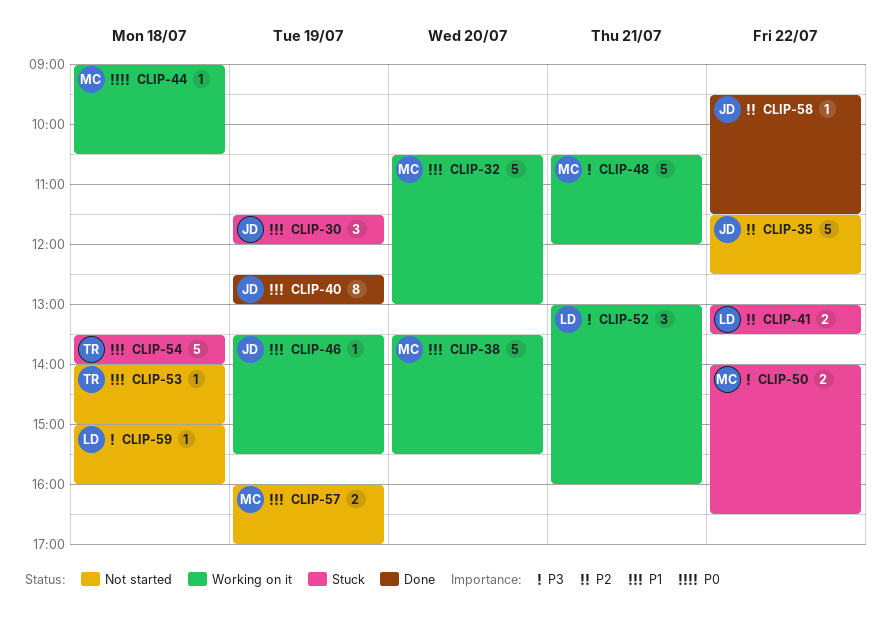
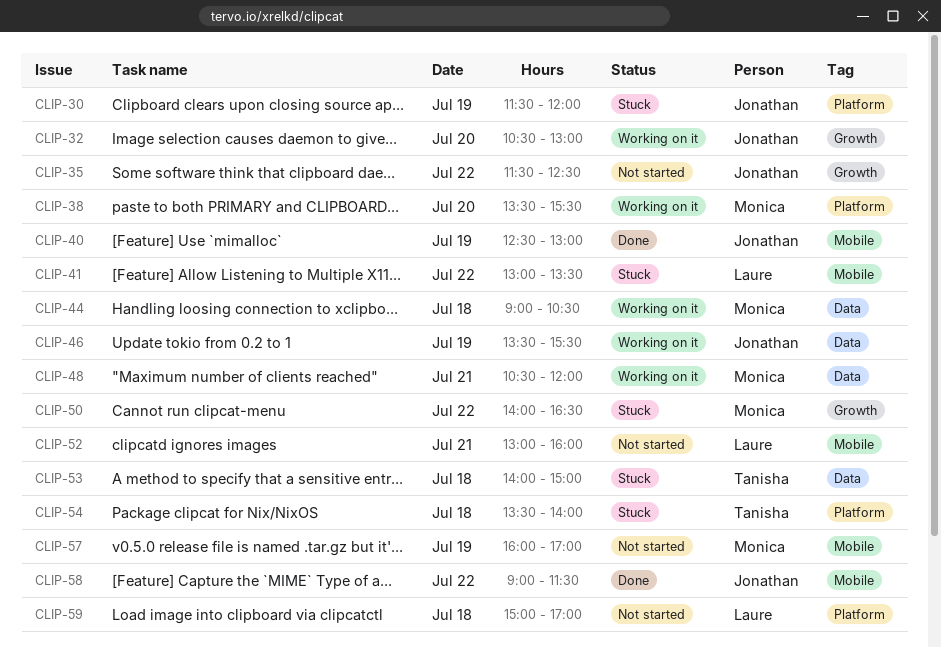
CLIP-32, owner: Monica -> Jonathan
CLIP-52, status: Working on it -> Not started
CLIP-53, status: Not started -> Stuck
CLIP-58, begins: 09:30 -> 09:00
CLIP-59, ends: 16:00 -> 17:00

